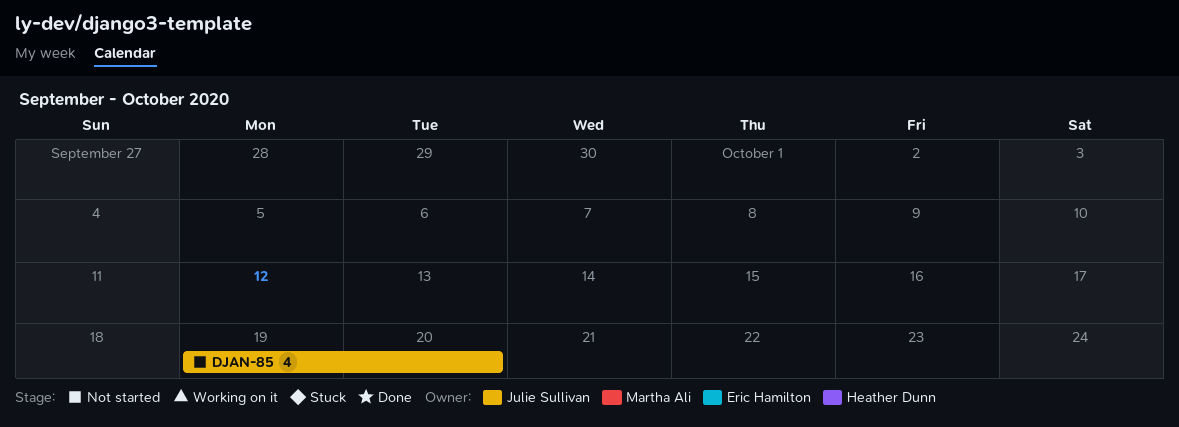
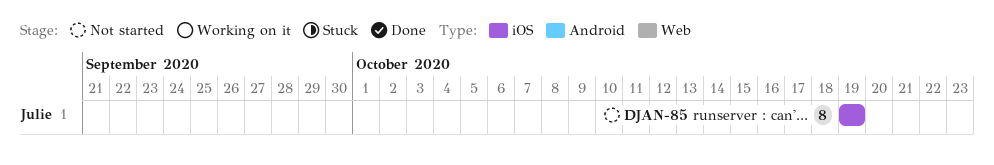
DJAN-85, estimate: 4 -> 8
DJAN-85, due: Oct 20 -> Oct 19

